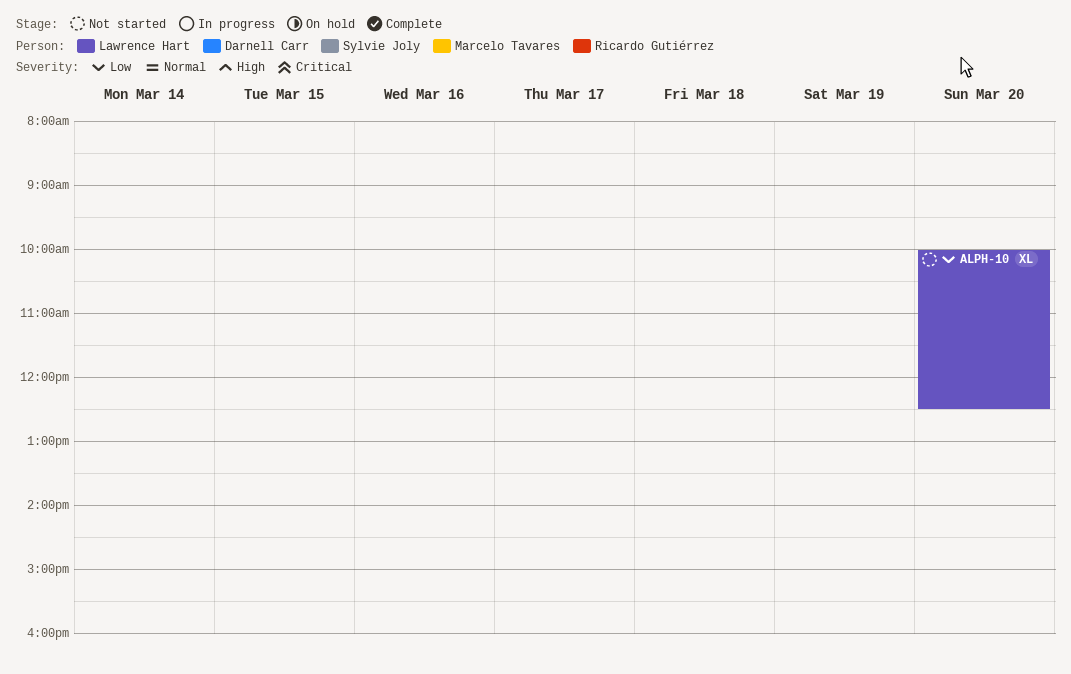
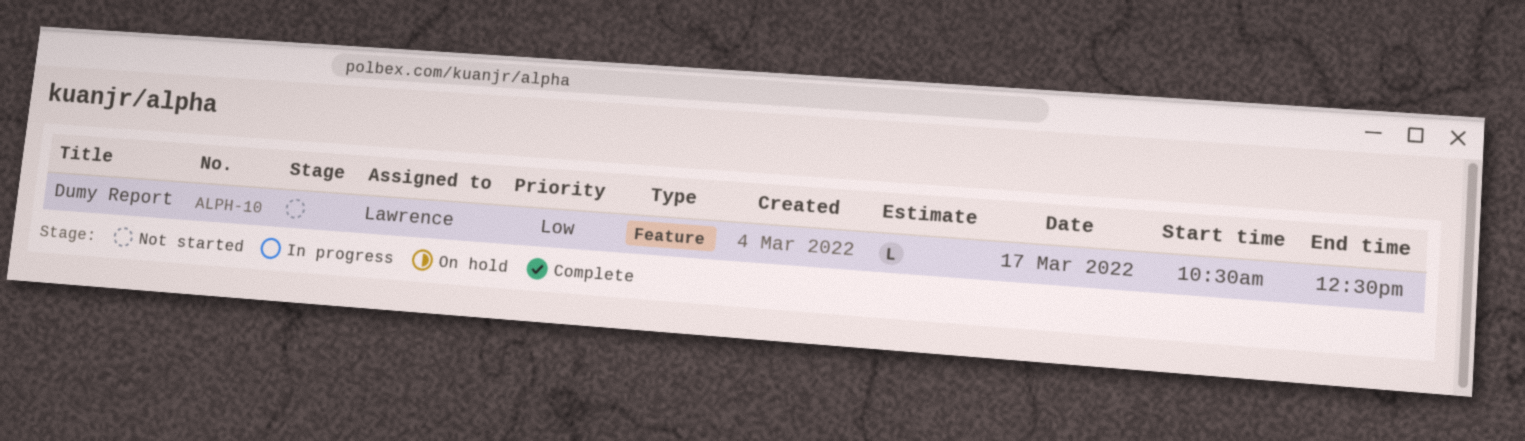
ALPH-10, estimate: XL -> L
ALPH-10, day: Mar 20 -> Mar 17
ALPH-10, begins: 10:00 -> 10:30

